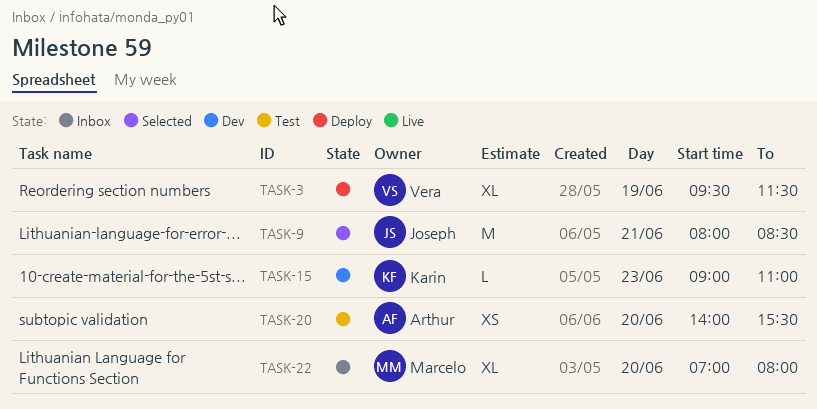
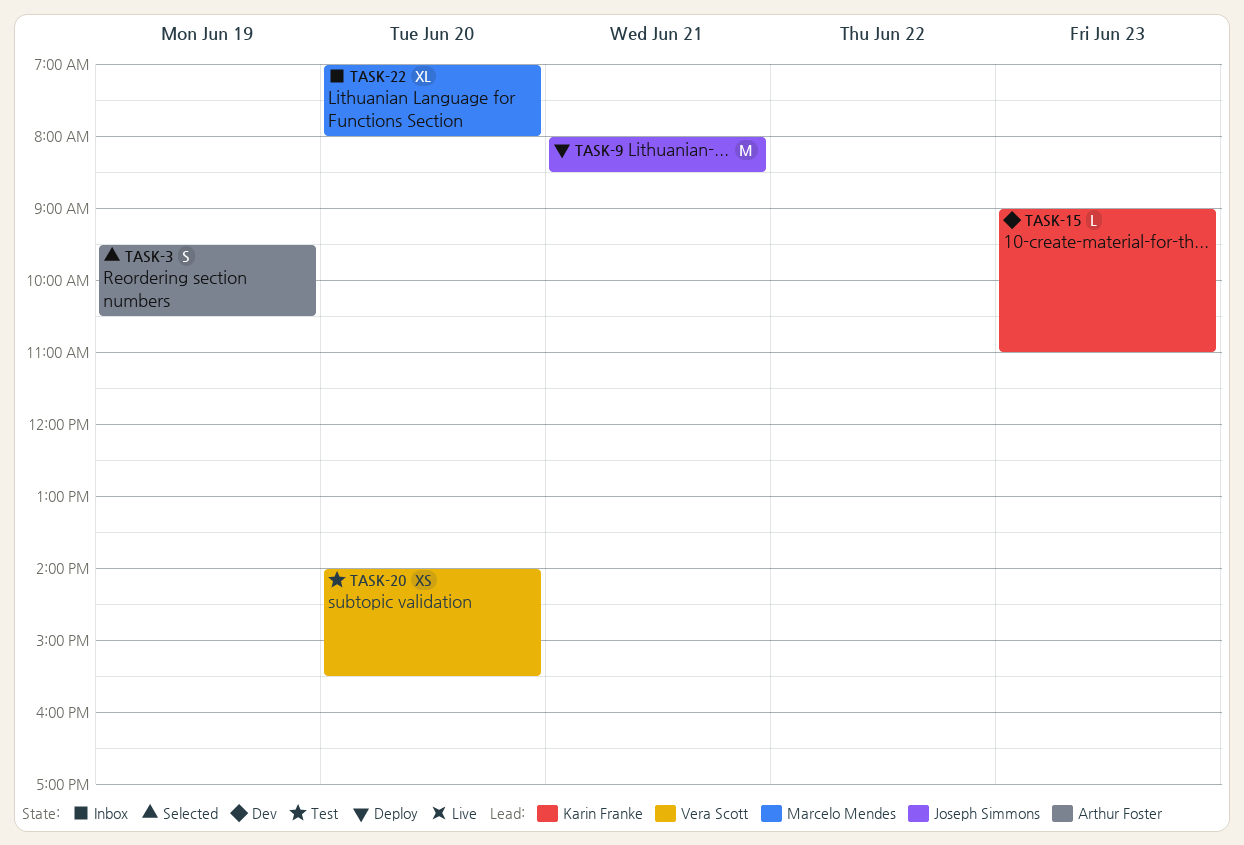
TASK-3, status: Deploy -> Selected
TASK-3, owner: Vera Scott -> Arthur Foster
TASK-3, estimate: XL -> S
TASK-3, ends: 11:30 -> 10:30
TASK-9, status: Selected -> Deploy
TASK-20, owner: Arthur Foster -> Vera Scott

